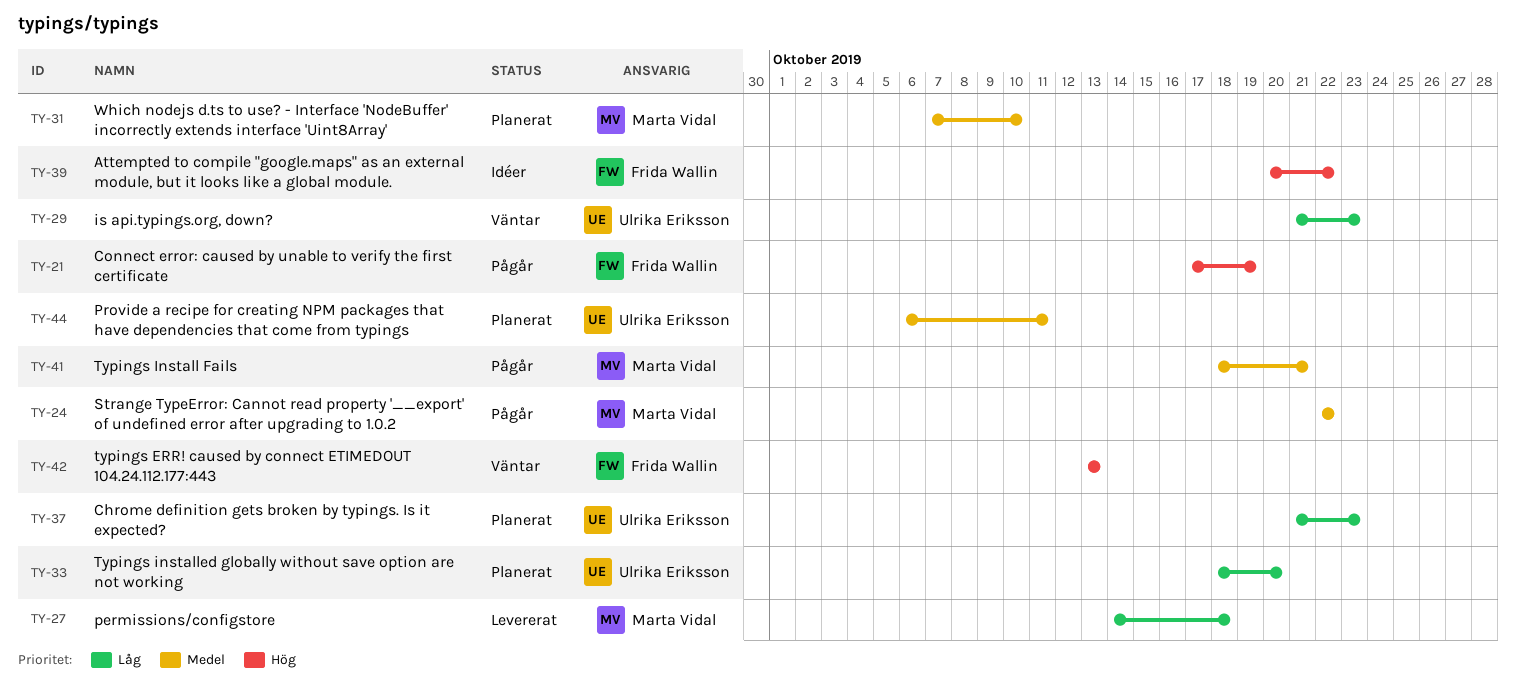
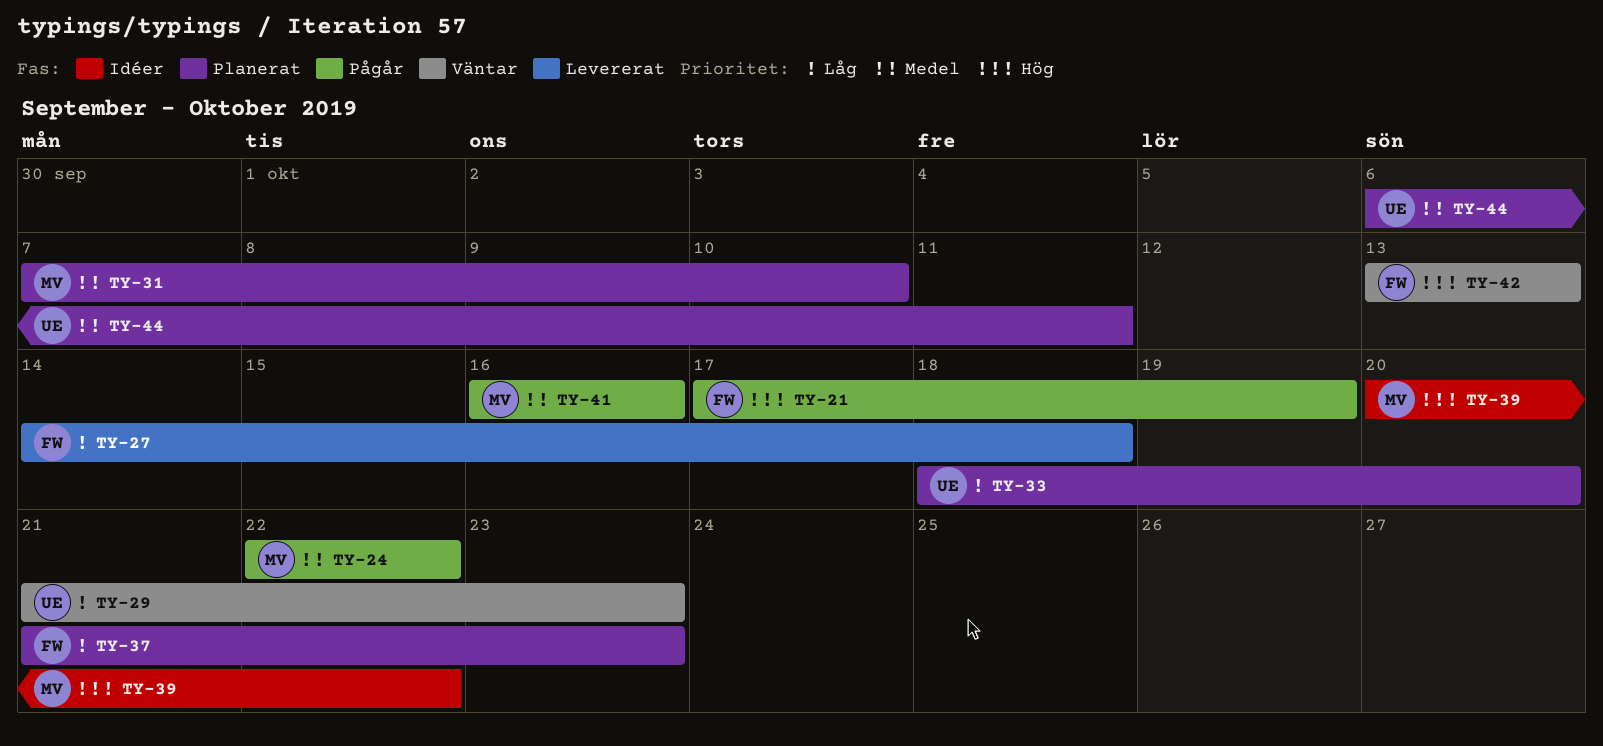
TY-27, owner: Marta Vidal -> Frida Wallin
TY-37, owner: Ulrika Eriksson -> Frida Wallin
TY-39, owner: Frida Wallin -> Marta Vidal
TY-41, start: Oct 18 -> Oct 16
TY-41, due: Oct 21 -> Oct 16

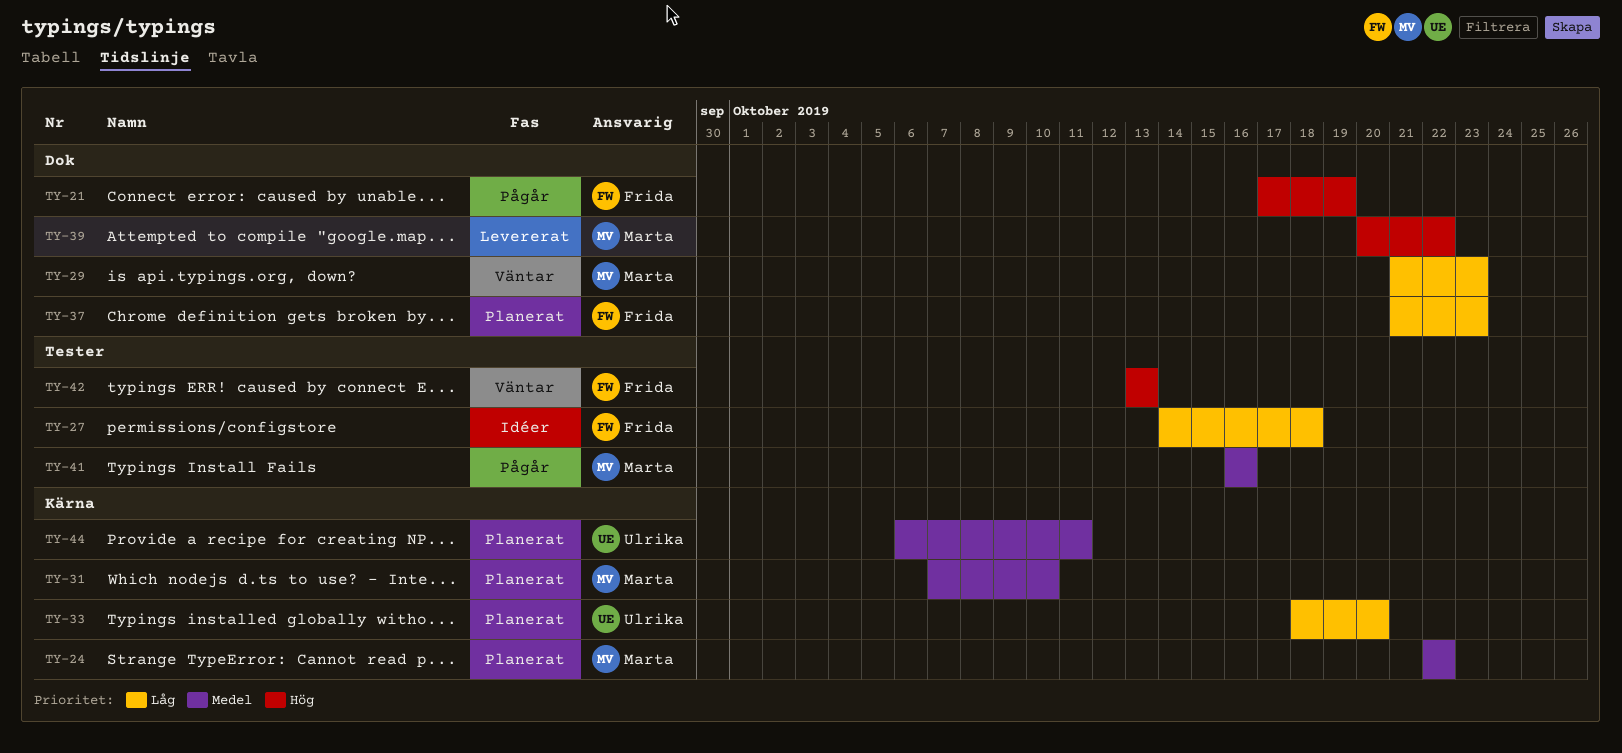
TY-24, status: Pågår -> Planerat
TY-27, status: Levererat -> Idéer
TY-29, owner: Ulrika -> Marta
TY-39, status: Idéer -> Levererat

